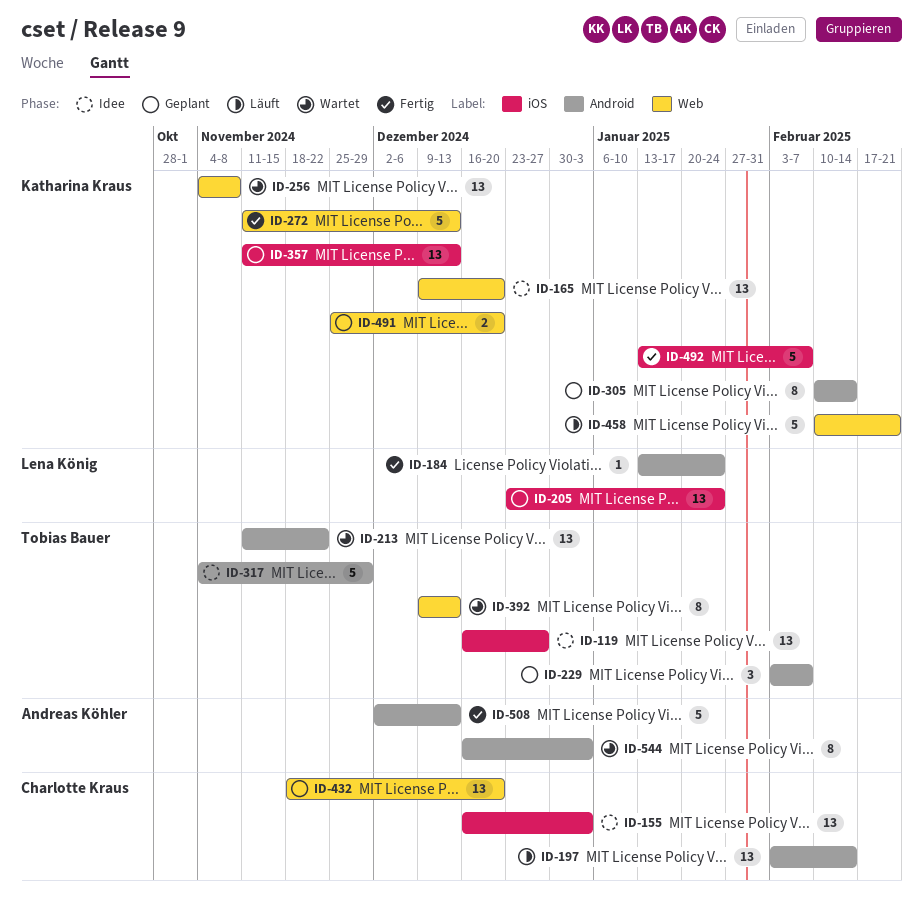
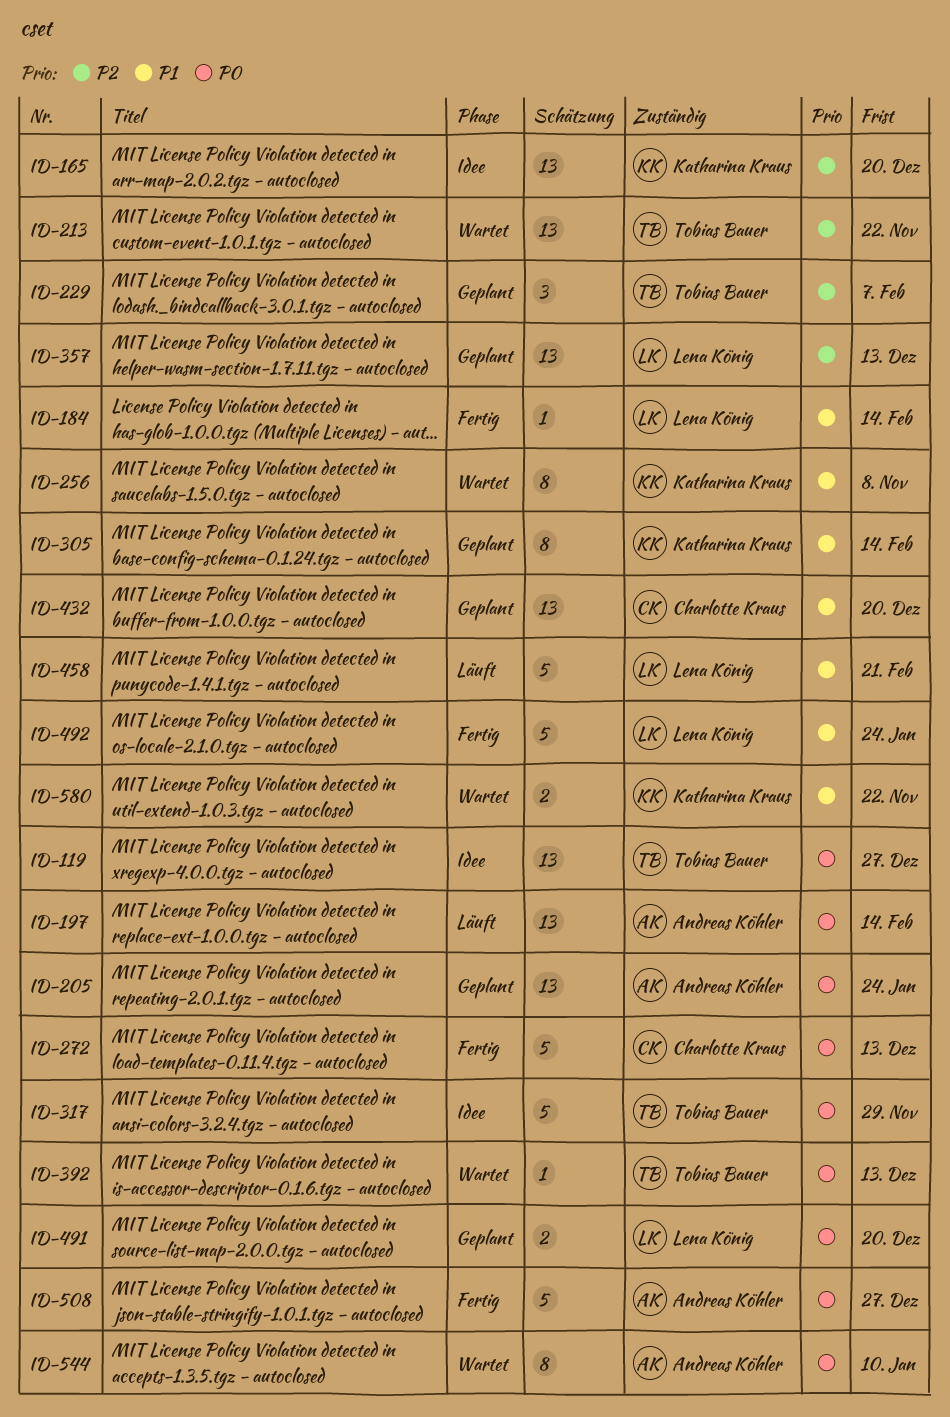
ID-155: present -> none
ID-184, due: Jan 24 -> Feb 14
ID-197, owner: Charlotte Kraus -> Andreas Köhler
ID-205, owner: Lena König -> Andreas Köhler
ID-256, estimate: 13 -> 8
ID-272, owner: Katharina Kraus -> Charlotte Kraus
ID-357, owner: Katharina Kraus -> Lena König
ID-392, estimate: 8 -> 1
ID-458, owner: Katharina Kraus -> Lena König
ID-491, owner: Katharina Kraus -> Lena König
ID-492, owner: Katharina Kraus -> Lena König
ID-492, due: Feb 7 -> Jan 24
ID-508, due: Dec 13 -> Dec 27
ID-544, due: Jan 3 -> Jan 10
ID-580: none -> present

